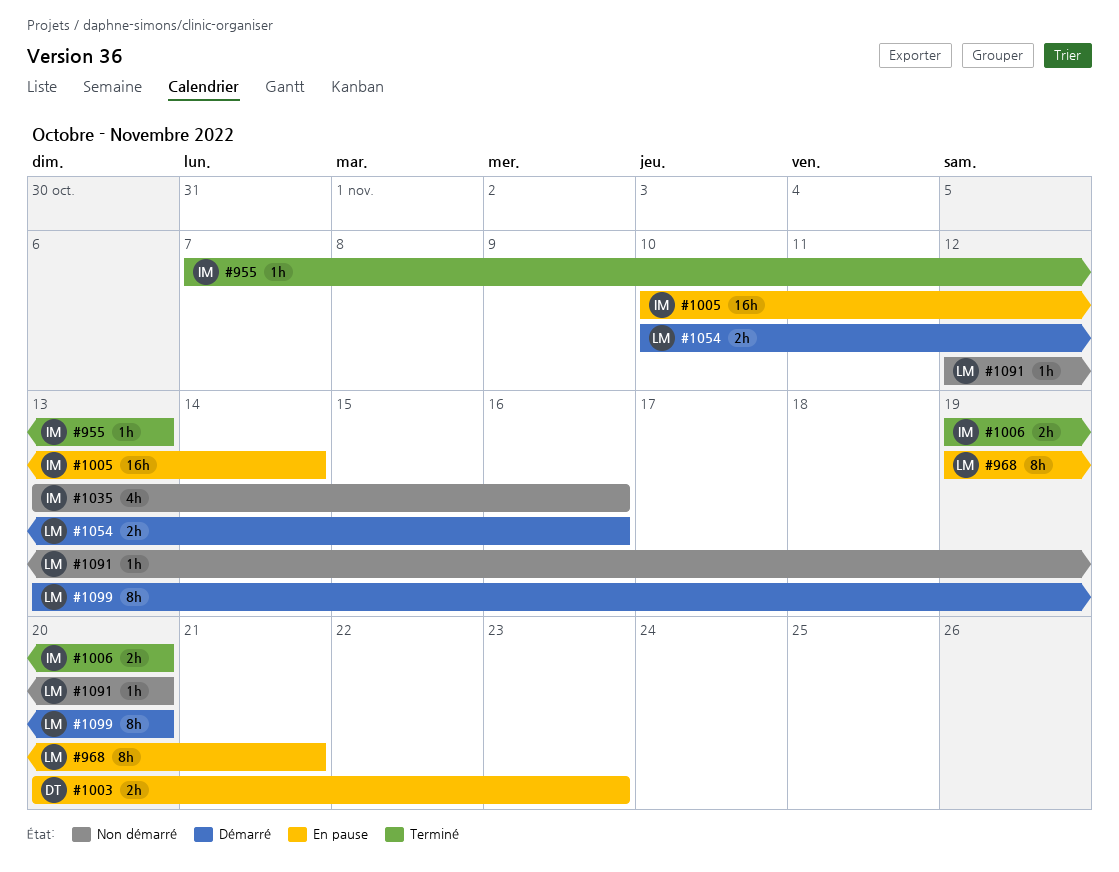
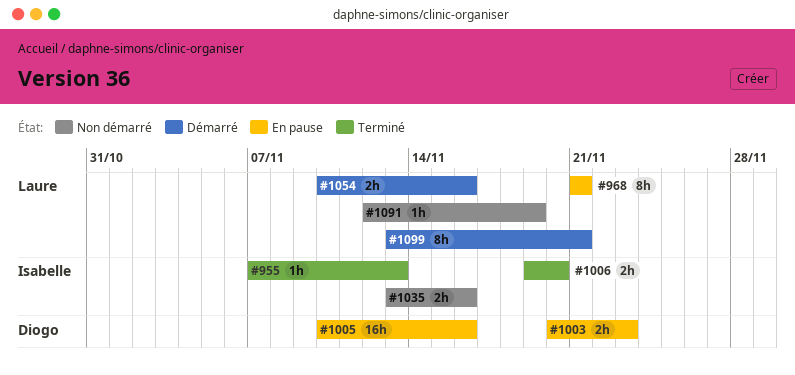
#968, start: Nov 19 -> Nov 21
#1005, owner: Isabelle -> Diogo
#1005, due: Nov 14 -> Nov 16
#1035, estimate: 4h -> 2h
#1091, due: Nov 20 -> Nov 19
#1099, due: Nov 20 -> Nov 21

